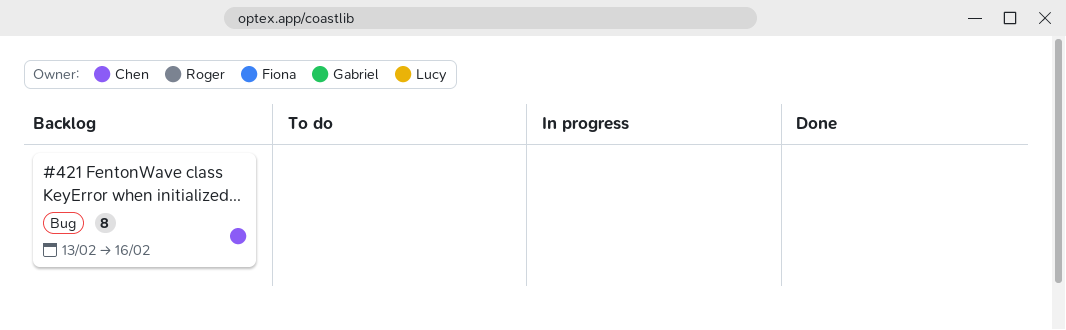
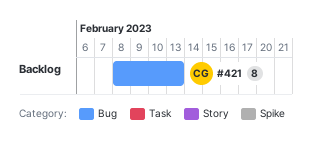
#421, start: Feb 13 -> Feb 8
#421, due: Feb 16 -> Feb 13

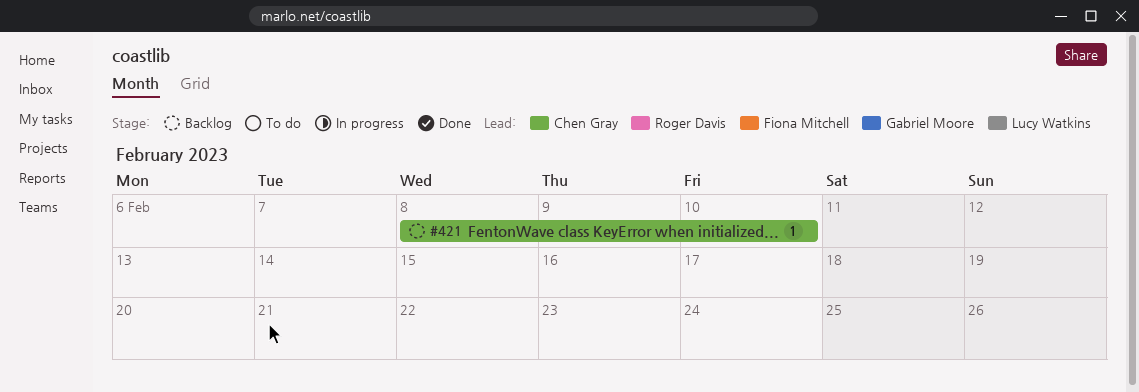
#421, estimate: 8 -> 1
#421, due: Feb 13 -> Feb 10

